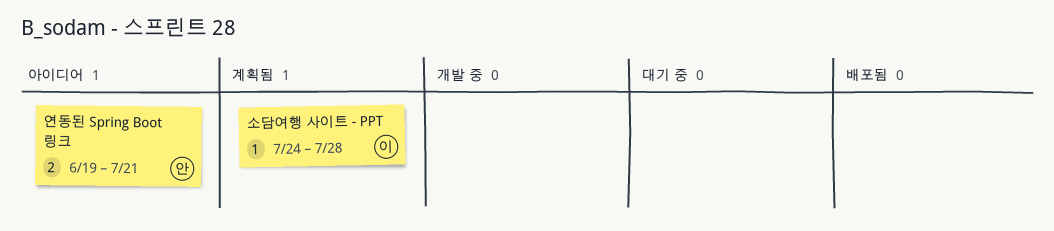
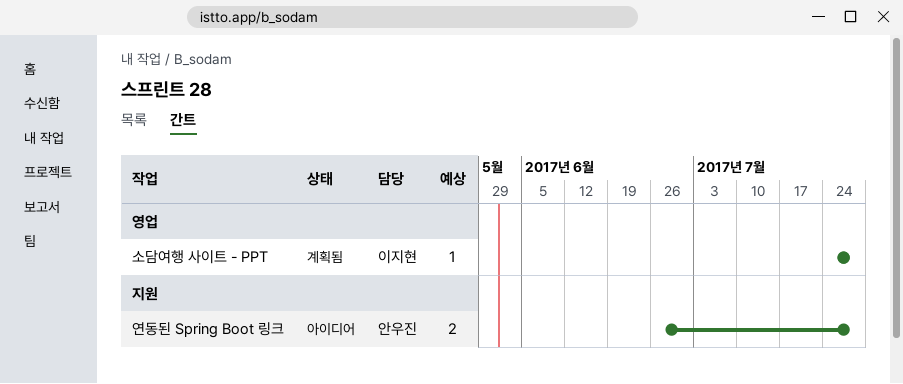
연동된 Spring Boot 링크, start: Jun 19 -> Jun 26
연동된 Spring Boot 링크, due: Jul 21 -> Jul 28

